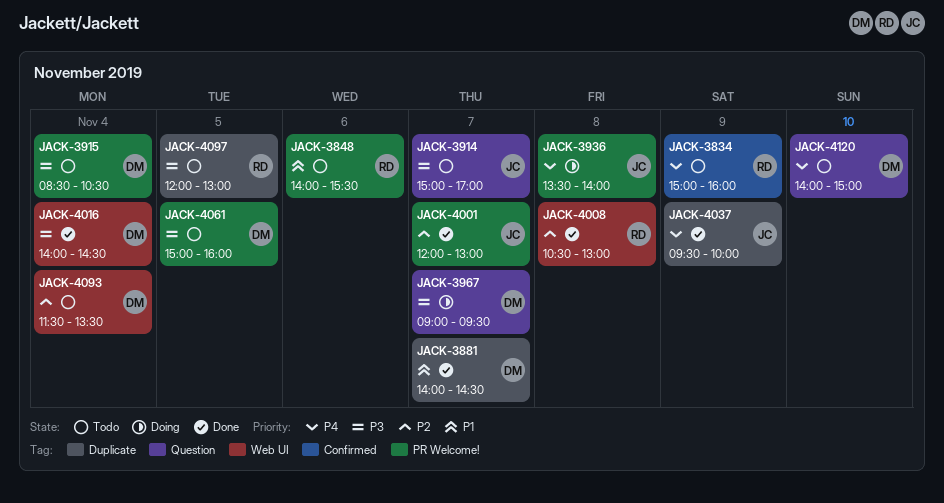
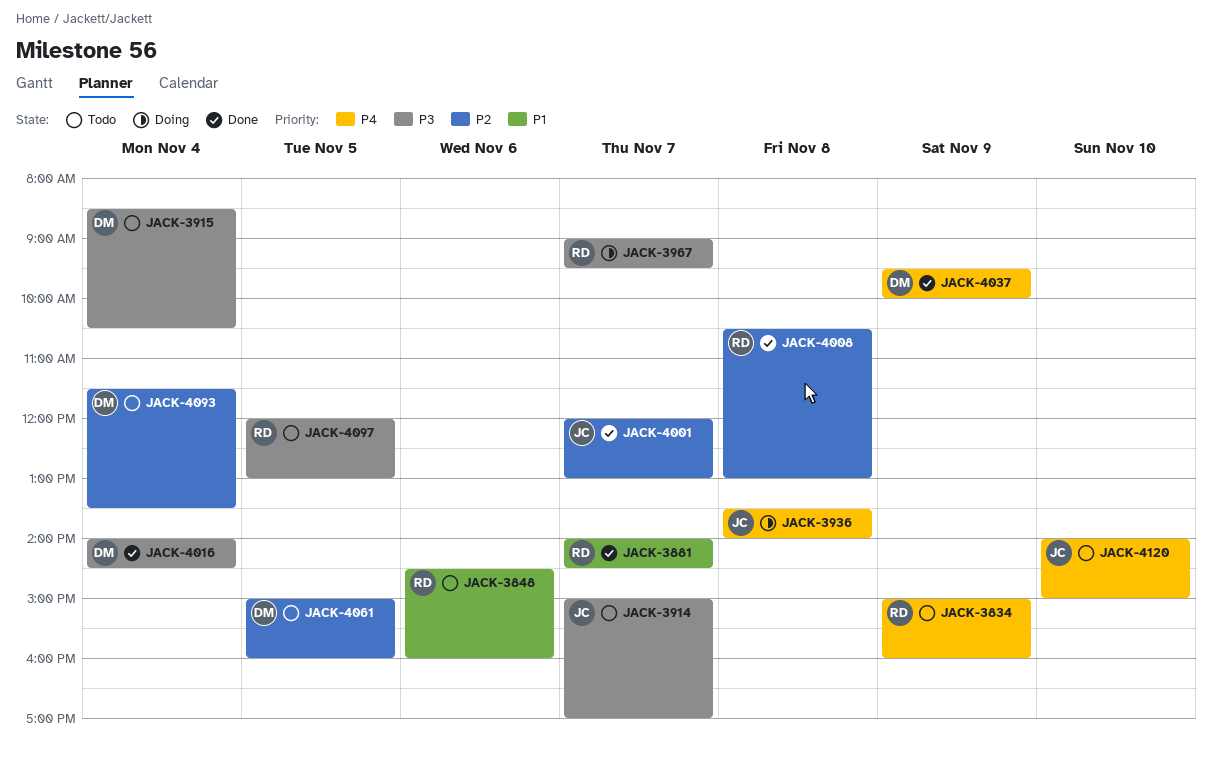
JACK-3848, begins: 14:00 -> 14:30
JACK-3848, ends: 15:30 -> 16:00
JACK-3881, owner: DM -> RD
JACK-3967, owner: DM -> RD
JACK-4037, owner: JC -> DM
JACK-4061, priority: P3 -> P2
JACK-4120, owner: DM -> JC

